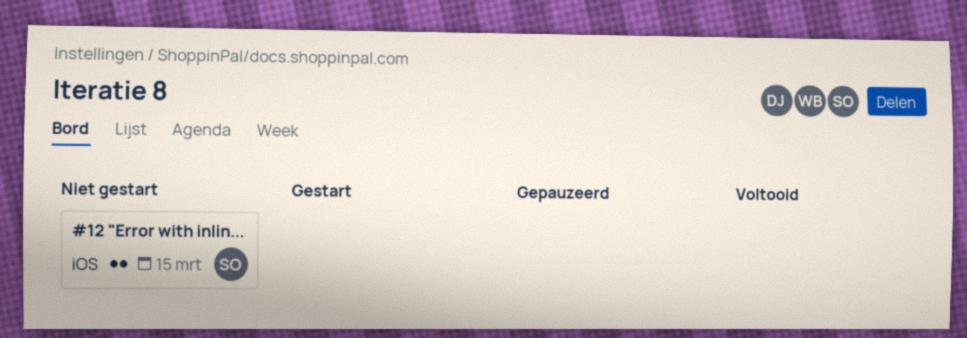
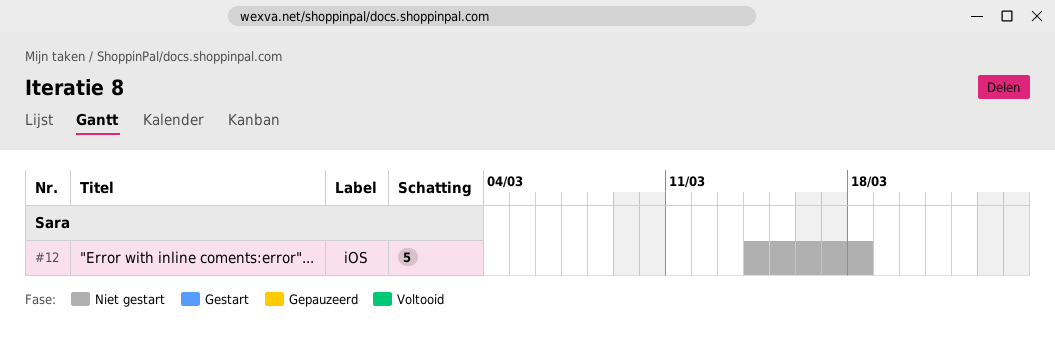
#12, estimate: 2 -> 5
#12, due: Mar 15 -> Mar 18

